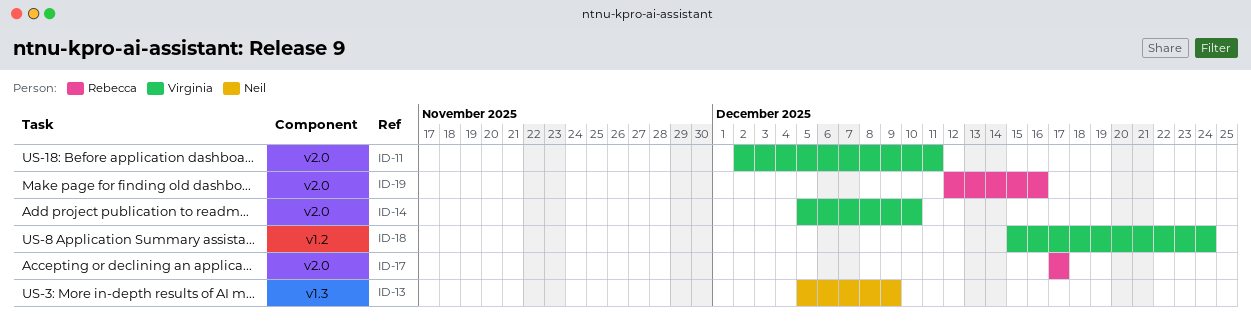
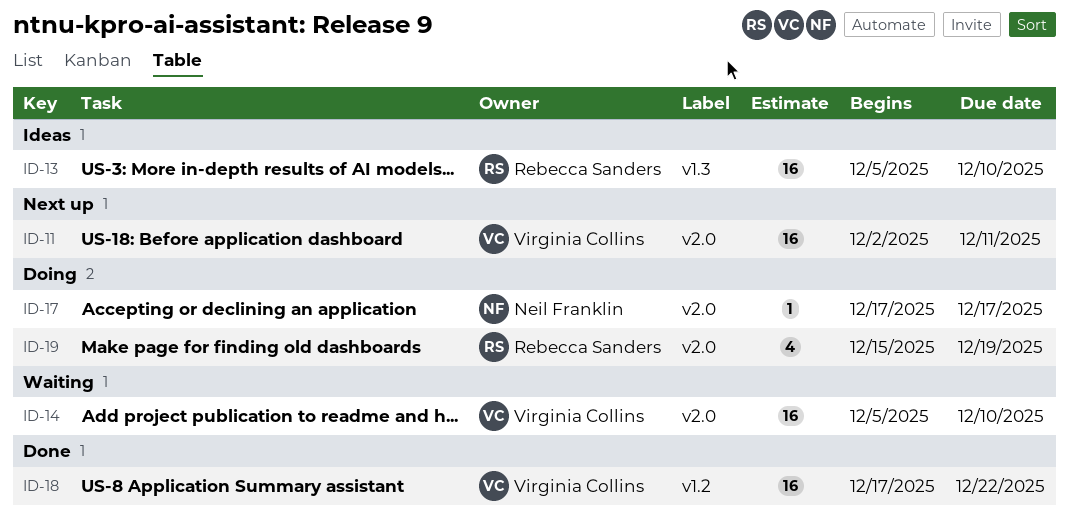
ID-13, owner: Neil Franklin -> Rebecca Sanders
ID-13, due: Dec 9 -> Dec 10
ID-17, owner: Rebecca Sanders -> Neil Franklin
ID-18, start: Dec 15 -> Dec 17
ID-18, due: Dec 24 -> Dec 22
ID-19, start: Dec 12 -> Dec 15
ID-19, due: Dec 16 -> Dec 19

